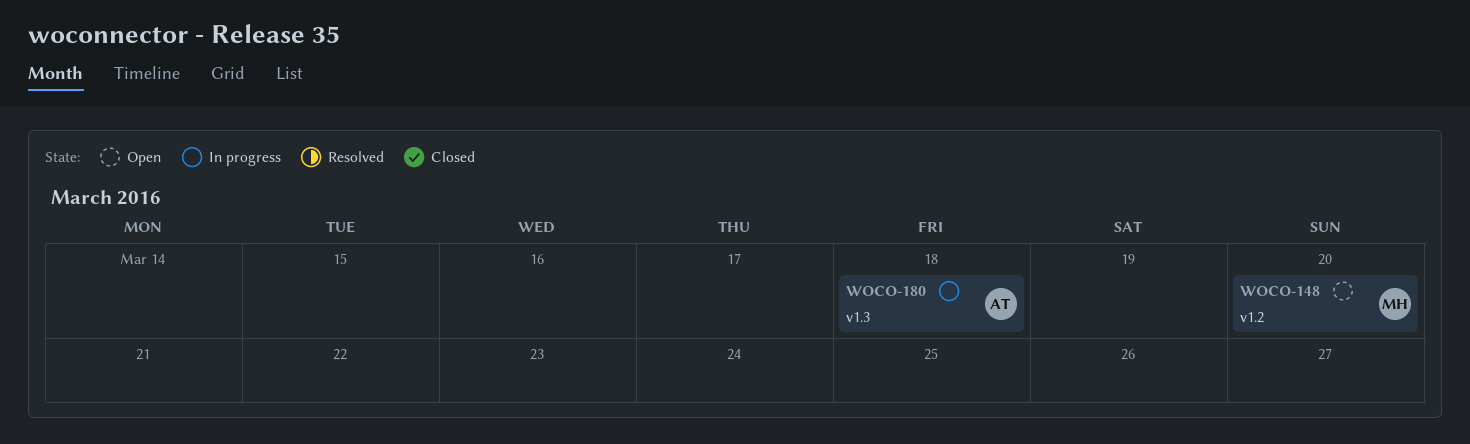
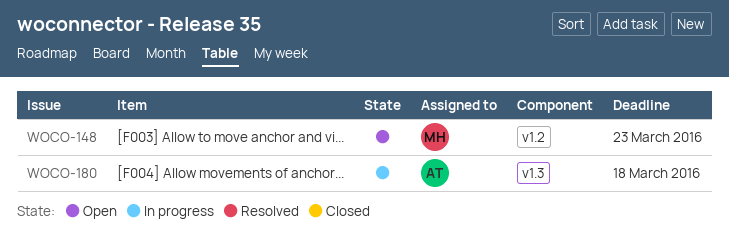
WOCO-148, due: Mar 20 -> Mar 23

